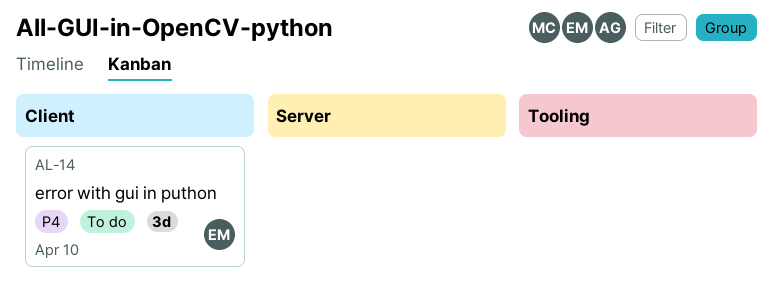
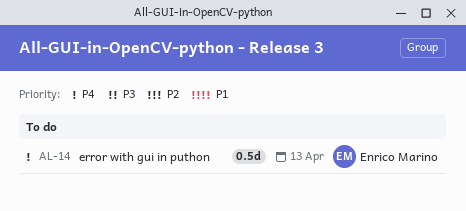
AL-14, estimate: 3d -> 0.5d
AL-14, due: Apr 10 -> Apr 13

